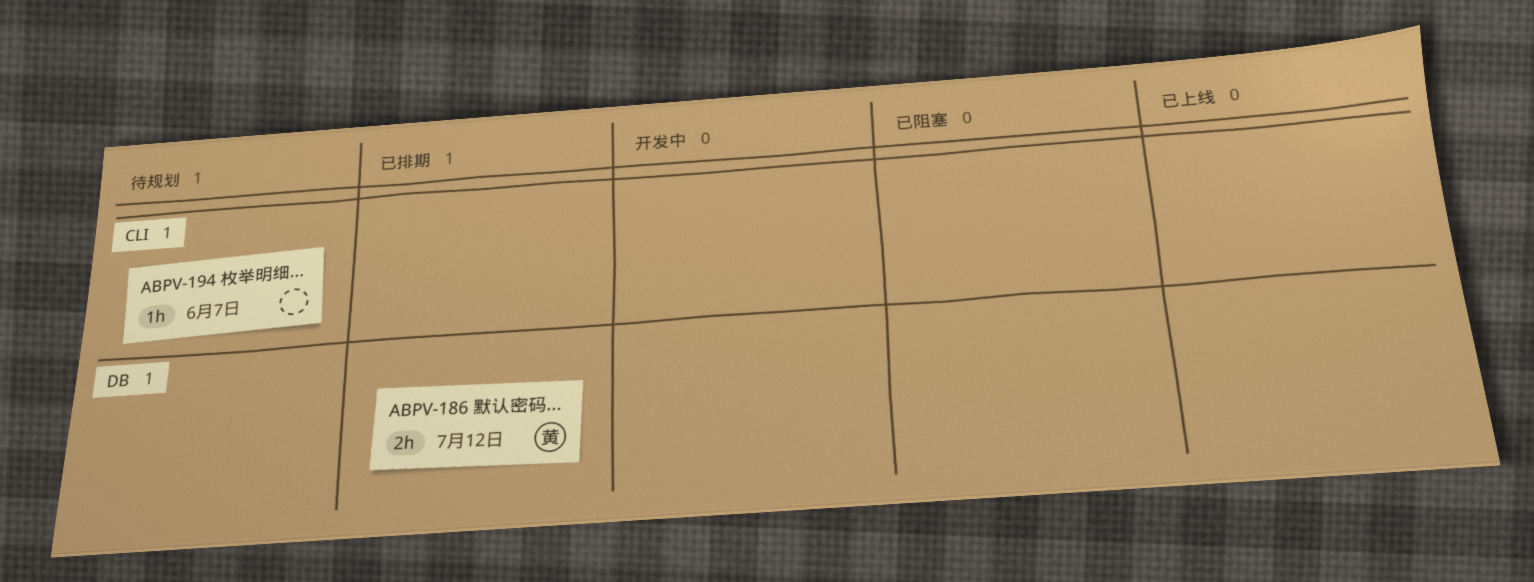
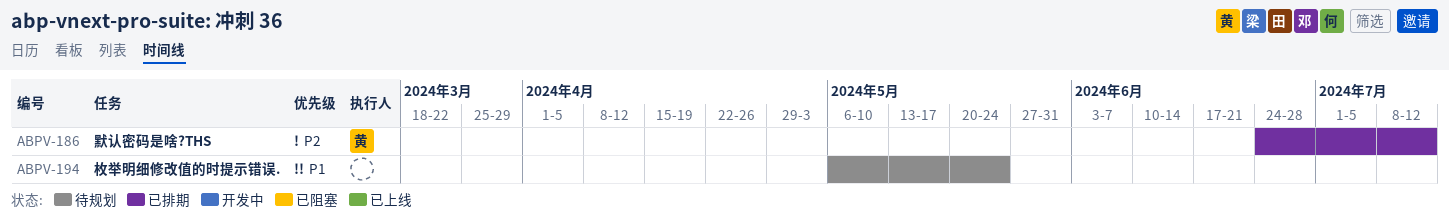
ABPV-194, due: Jun 7 -> May 24

